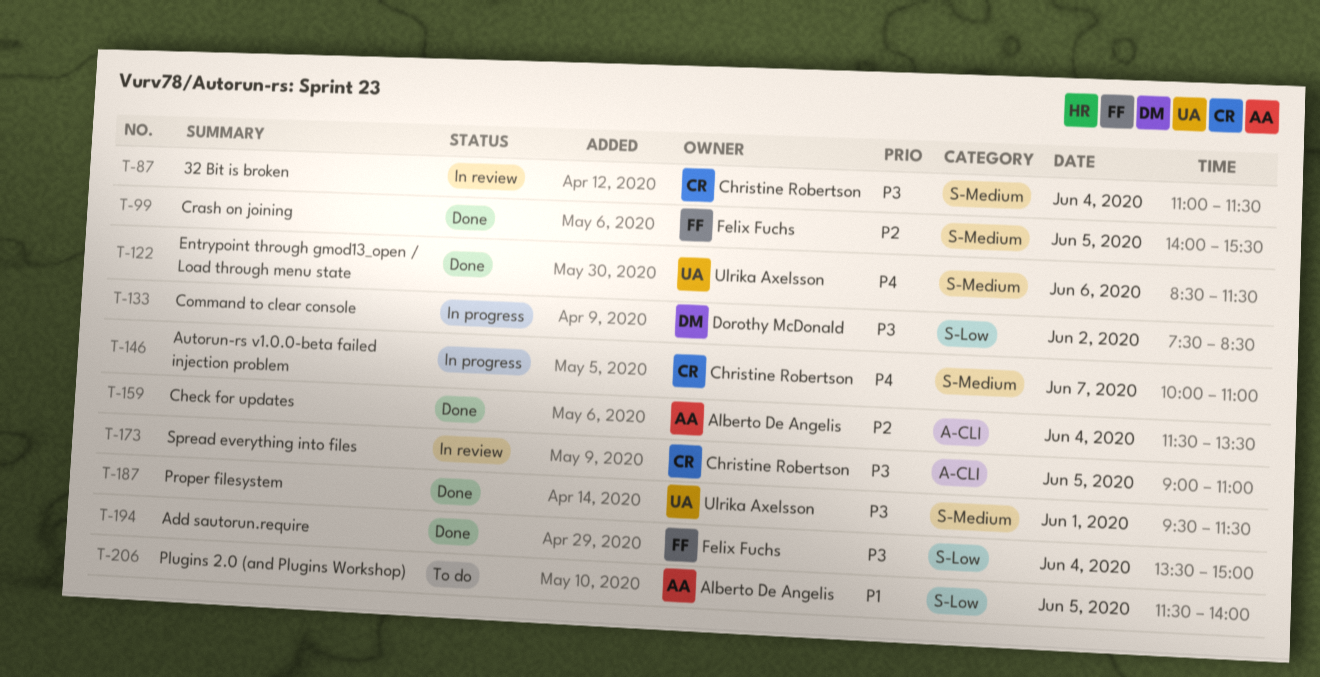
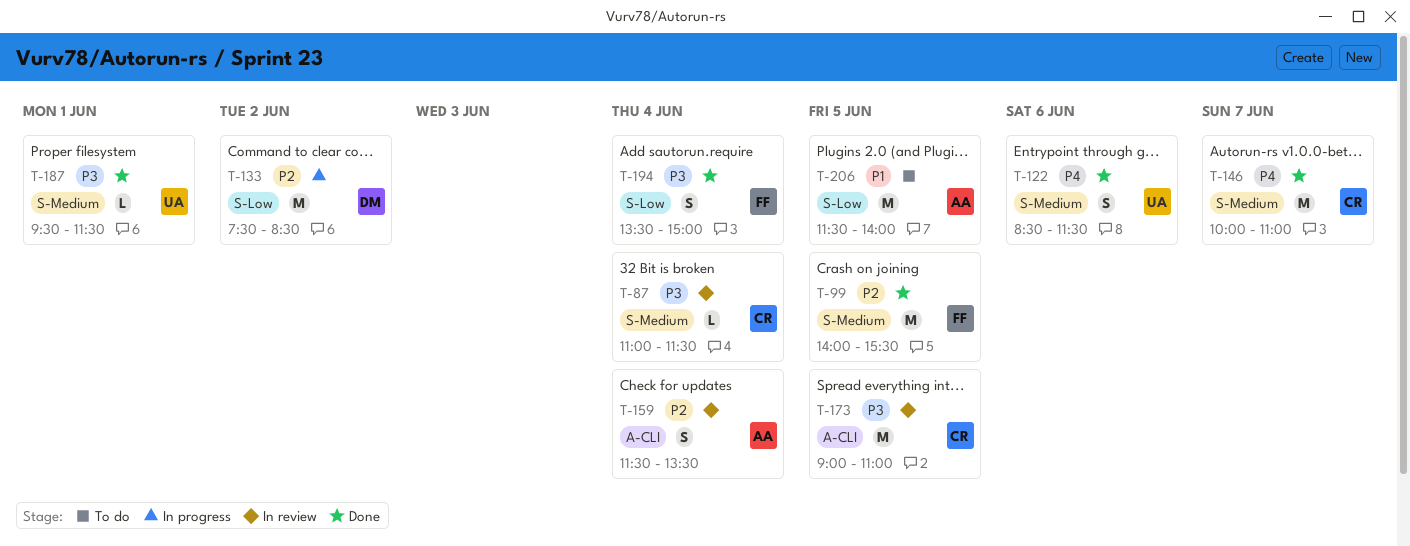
T-133, priority: P3 -> P2
T-146, status: In progress -> Done
T-159, status: Done -> In review

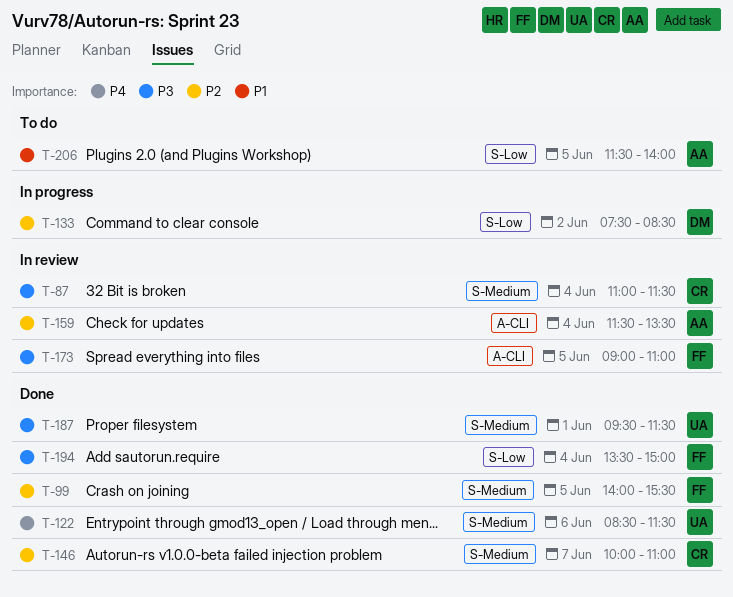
T-146, priority: P4 -> P2
T-173, owner: CR -> FF

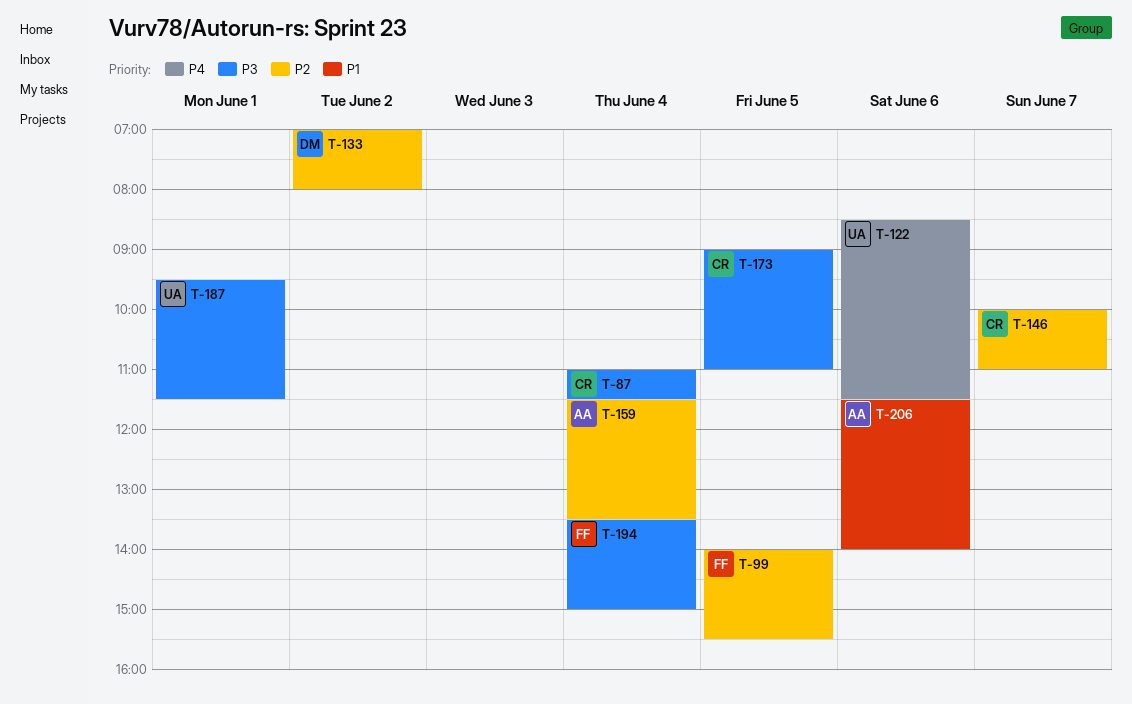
T-133, begins: 07:30 -> 07:00
T-133, ends: 08:30 -> 08:00
T-173, owner: FF -> CR
T-206, day: Jun 5 -> Jun 6

